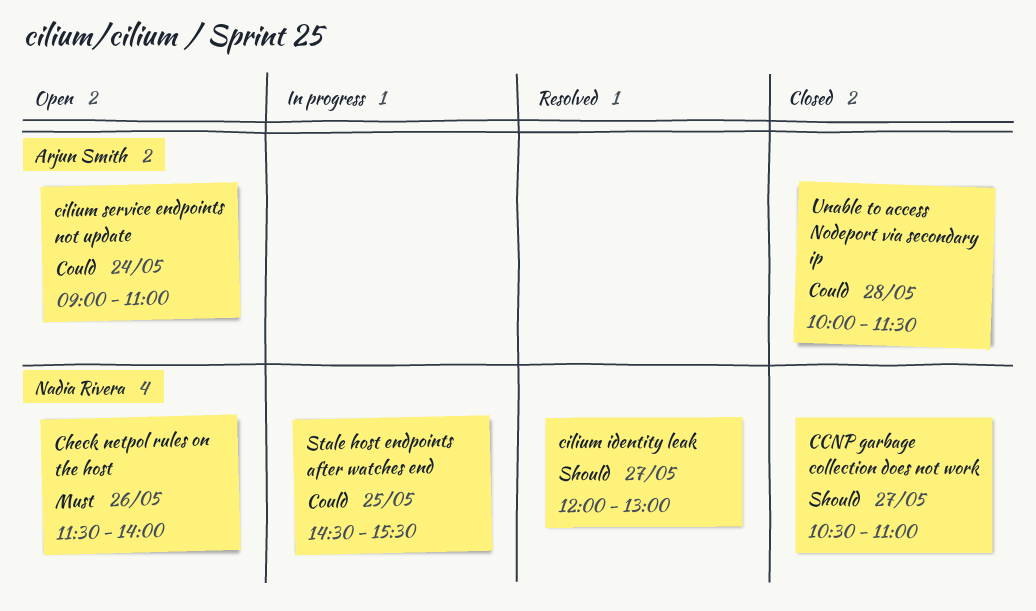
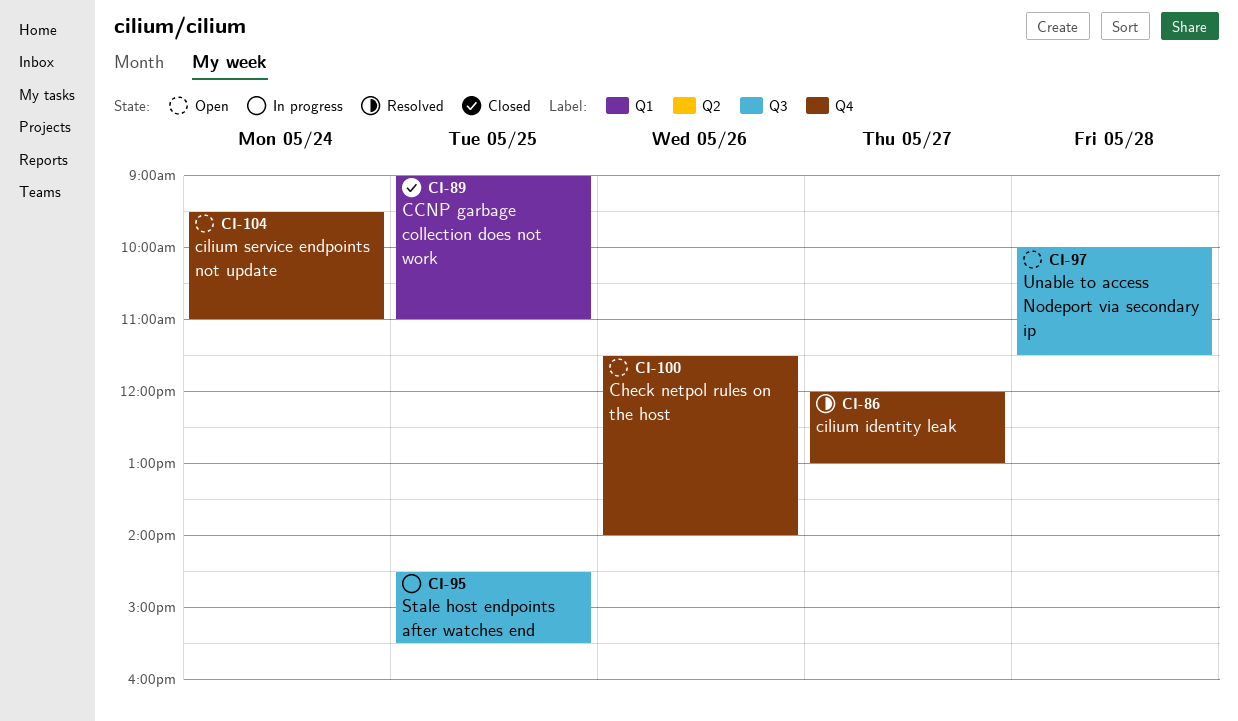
CCNP garbage collection does not work, day: May 27 -> May 25
CCNP garbage collection does not work, begins: 10:30 -> 09:00
cilium service endpoints not update, begins: 09:00 -> 09:30
Unable to access Nodeport via secondary ip, status: Closed -> Open

